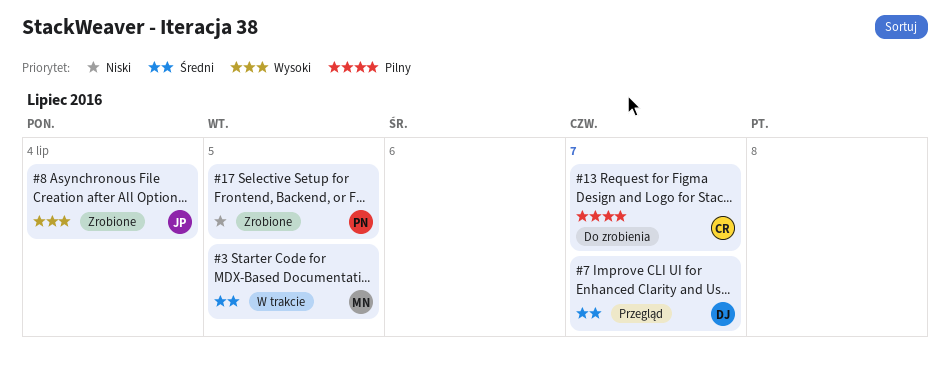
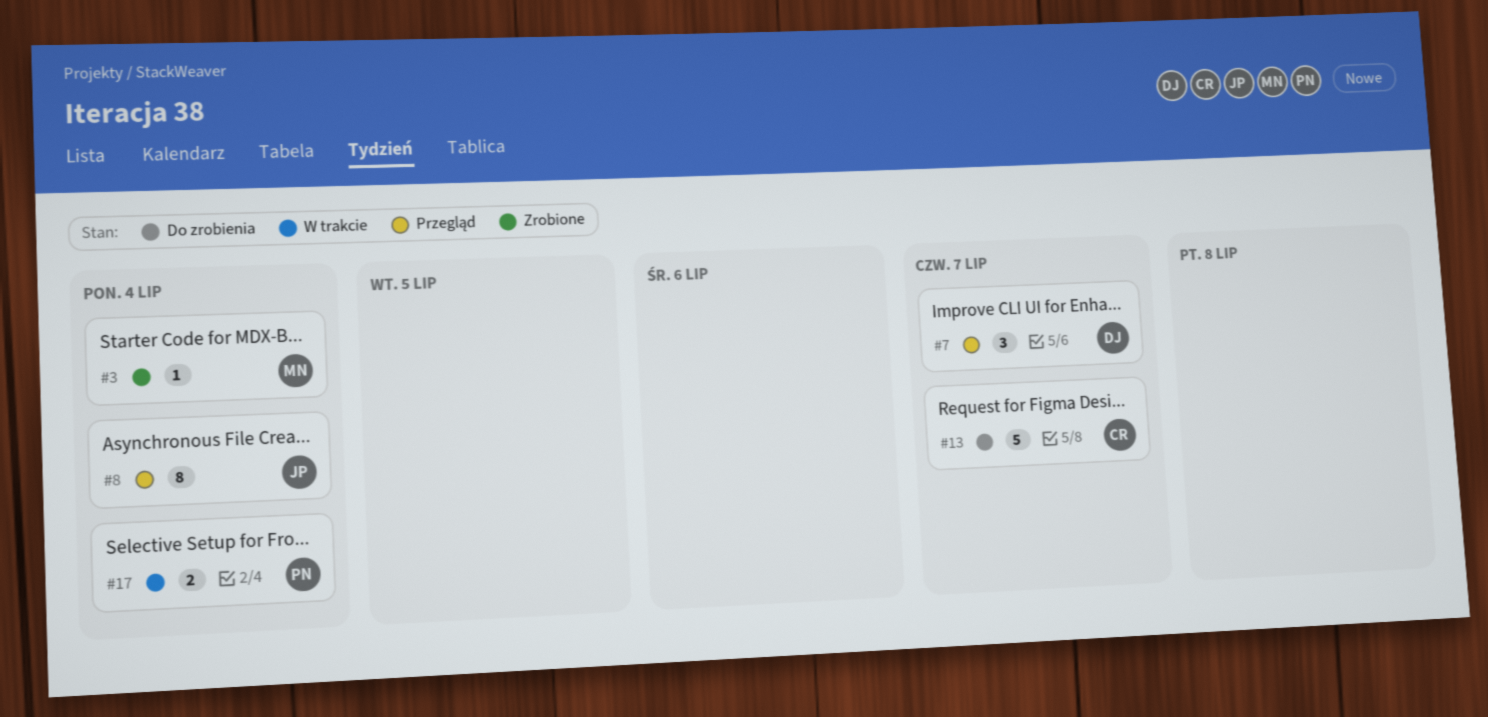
#3, status: W trakcie -> Zrobione
#3, due: Jul 5 -> Jul 4
#8, status: Zrobione -> Przegląd
#17, status: Zrobione -> W trakcie
#17, due: Jul 5 -> Jul 4

